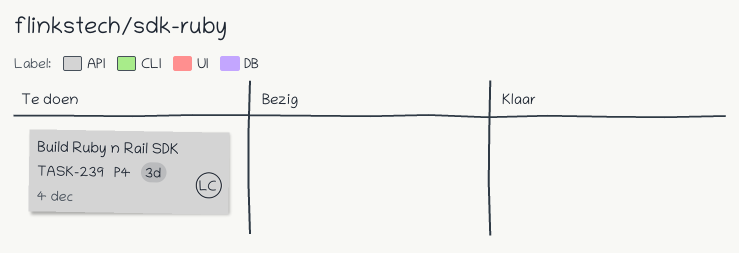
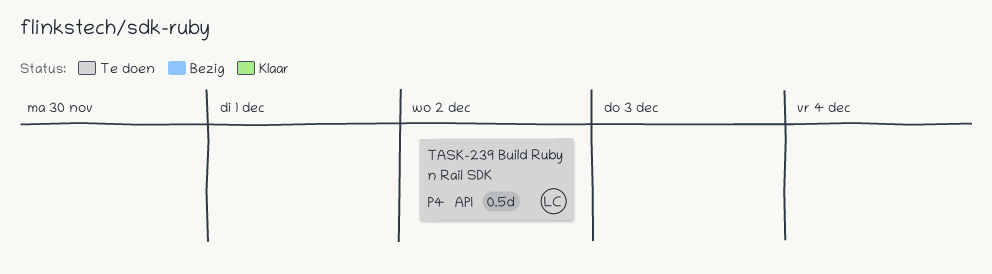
TASK-239, estimate: 3d -> 0.5d
TASK-239, due: Dec 4 -> Dec 2

